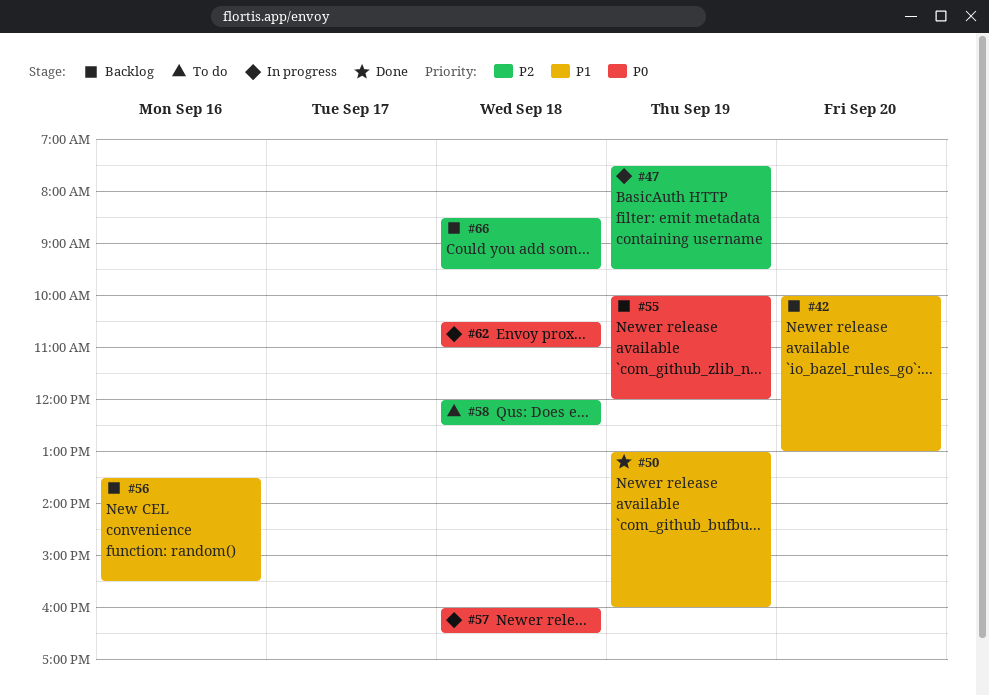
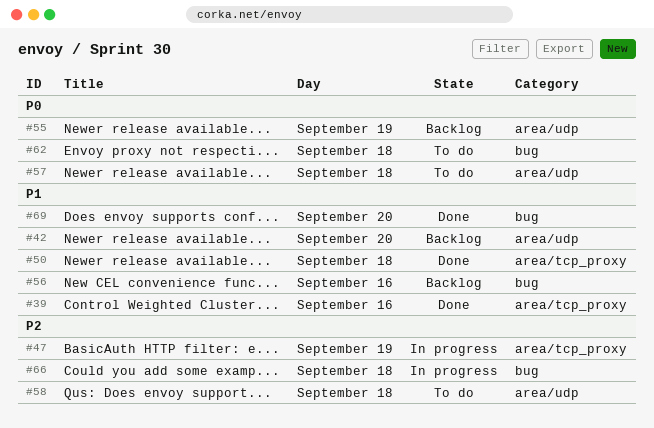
#39: none -> present
#50, day: Sep 19 -> Sep 18
#57, status: In progress -> To do
#62, status: In progress -> To do
#66, status: Backlog -> In progress
#69: none -> present

